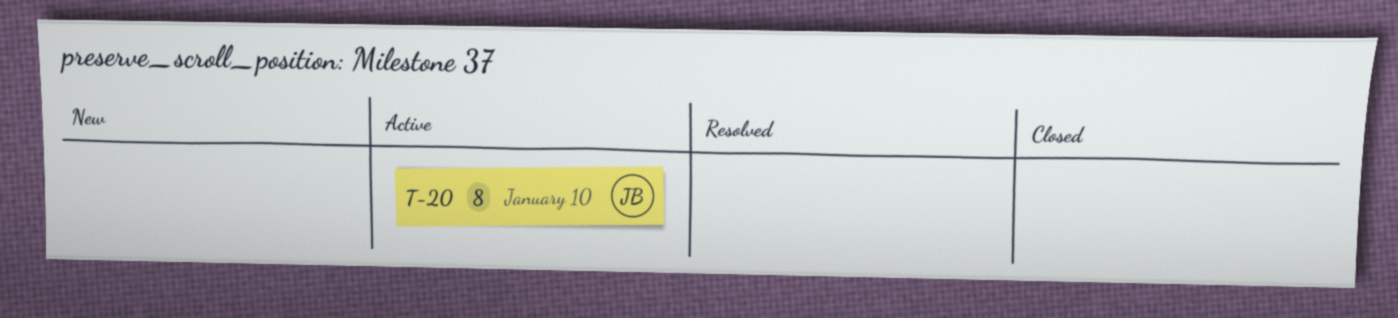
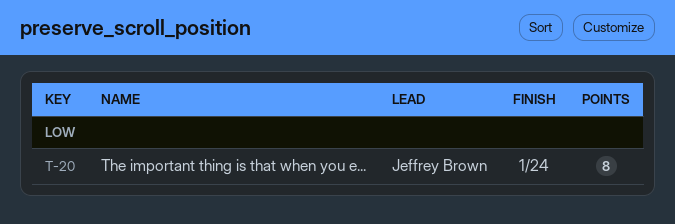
T-20, due: Jan 10 -> Jan 24

